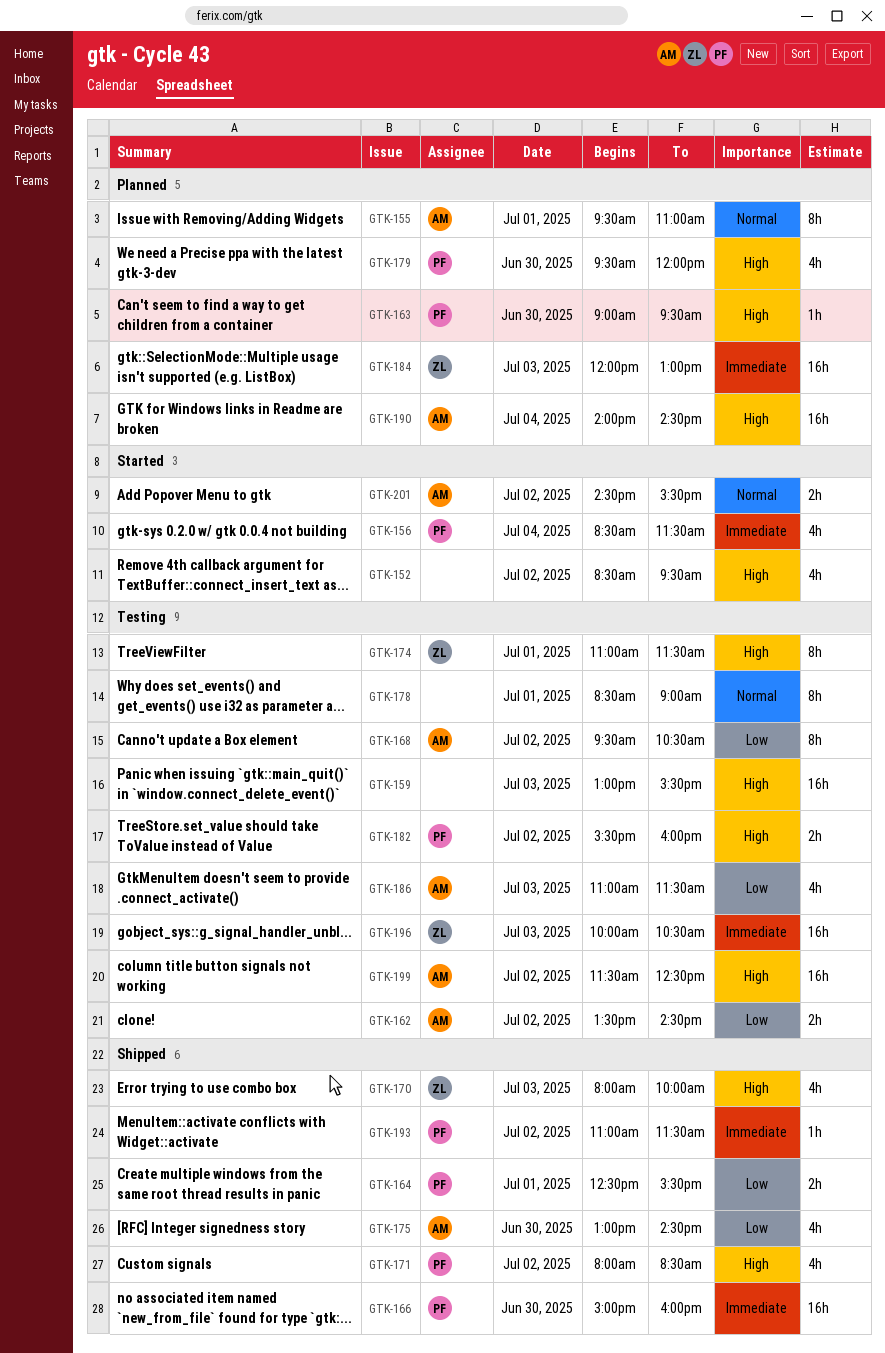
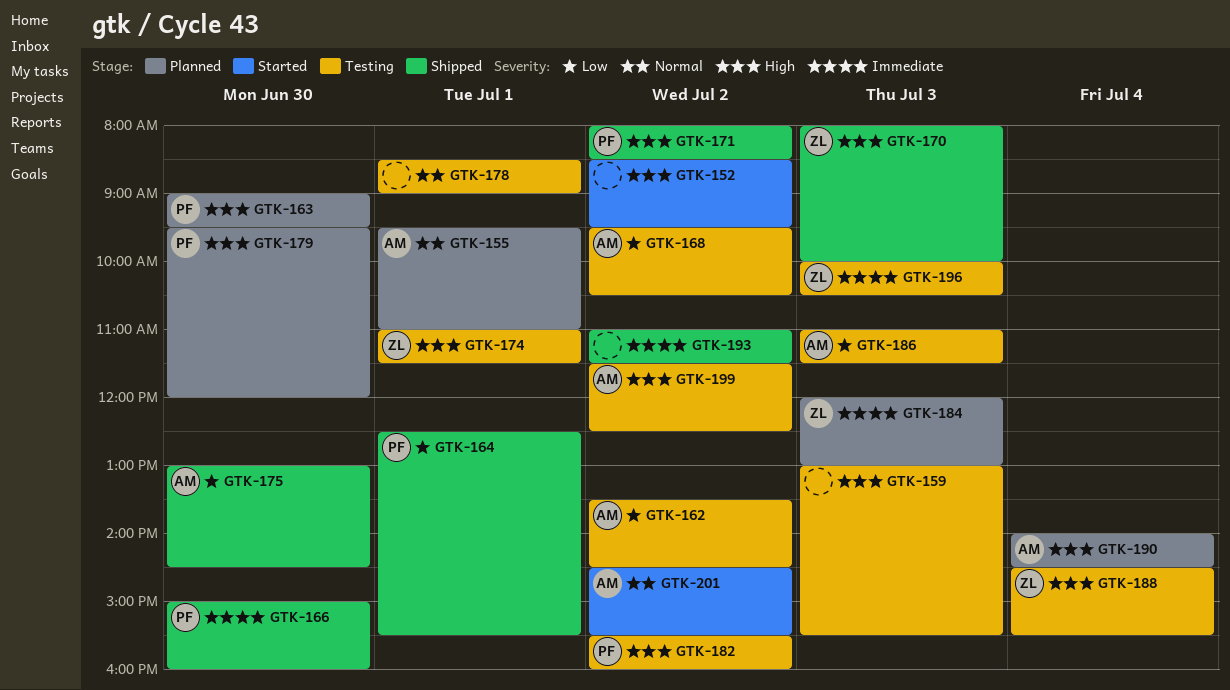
GTK-156: present -> none
GTK-188: none -> present
GTK-193, owner: PF -> none

